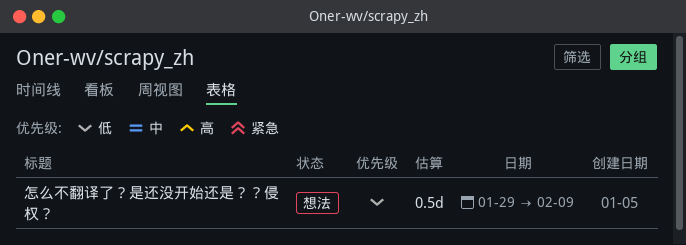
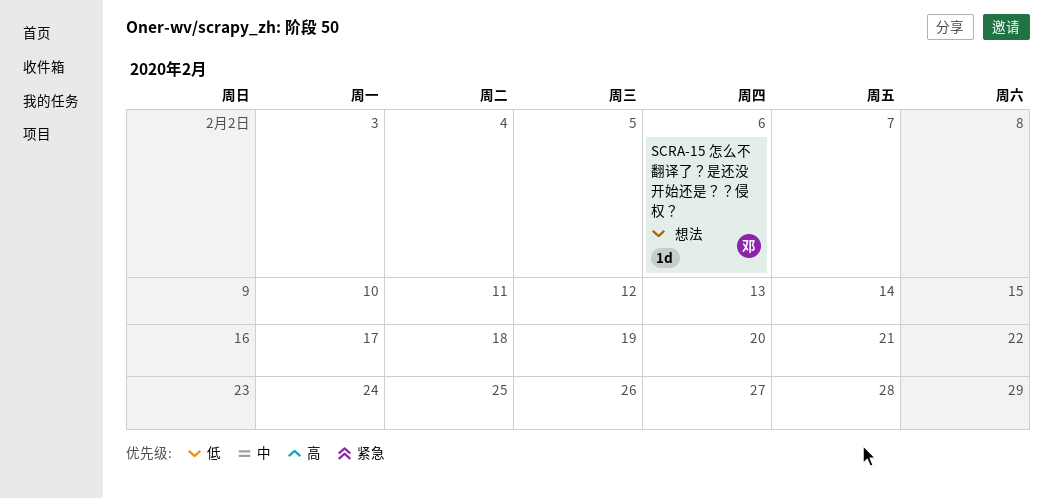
怎么不翻译了？是还没开始还是？？侵权？, estimate: 0.5d -> 1d
怎么不翻译了？是还没开始还是？？侵权？, due: Feb 9 -> Feb 6

